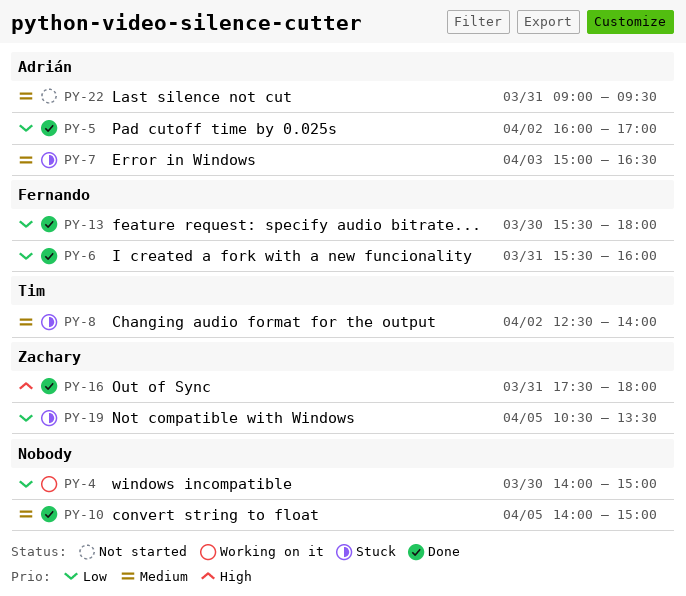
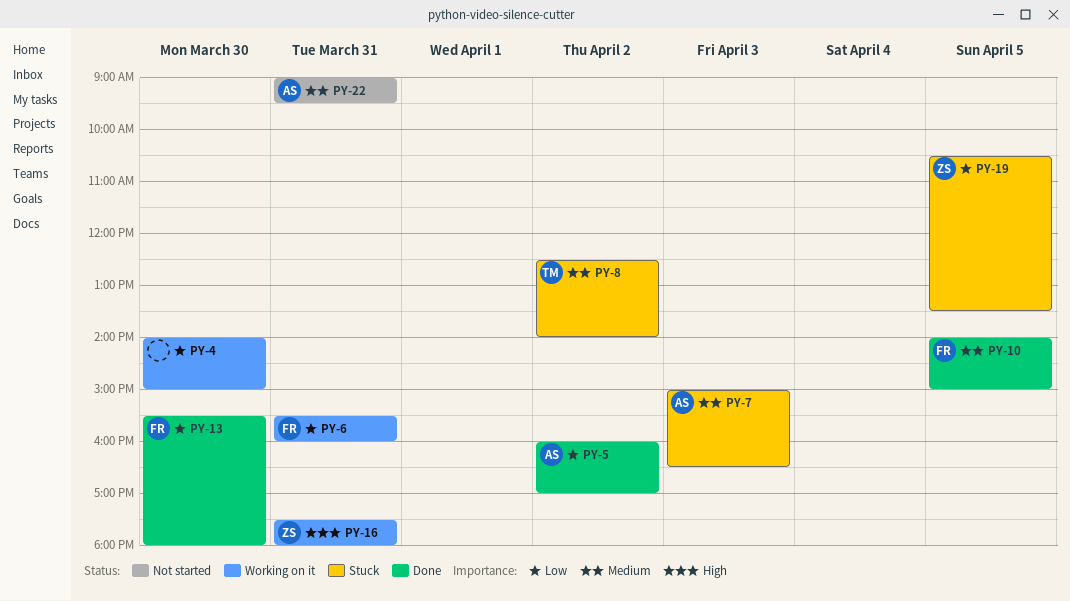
PY-6, status: Done -> Working on it
PY-10, owner: none -> Fernando
PY-16, status: Done -> Working on it

